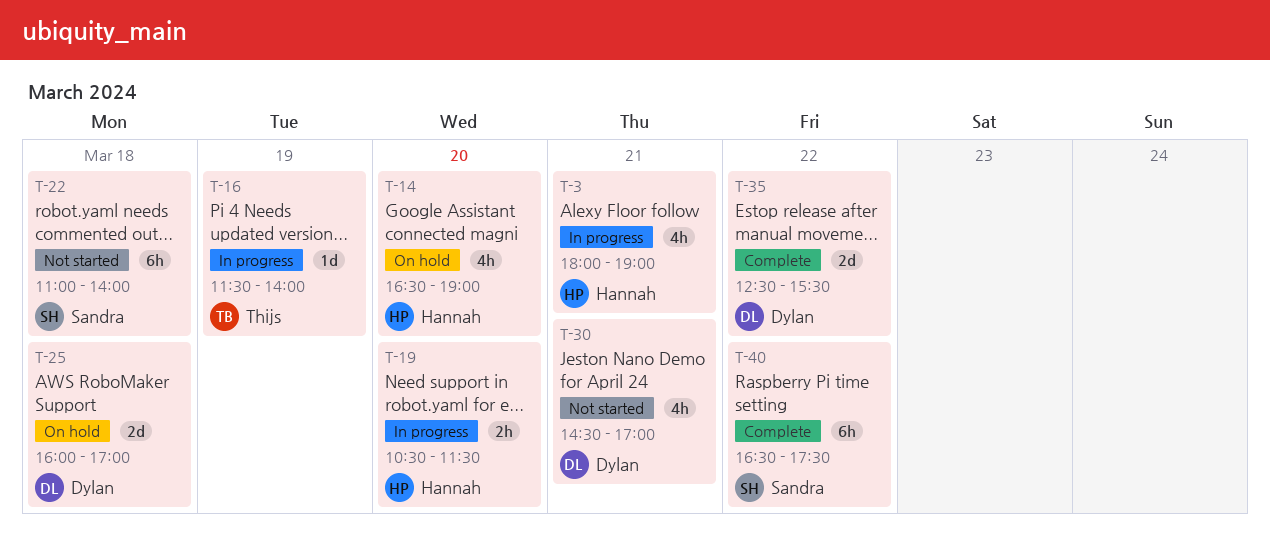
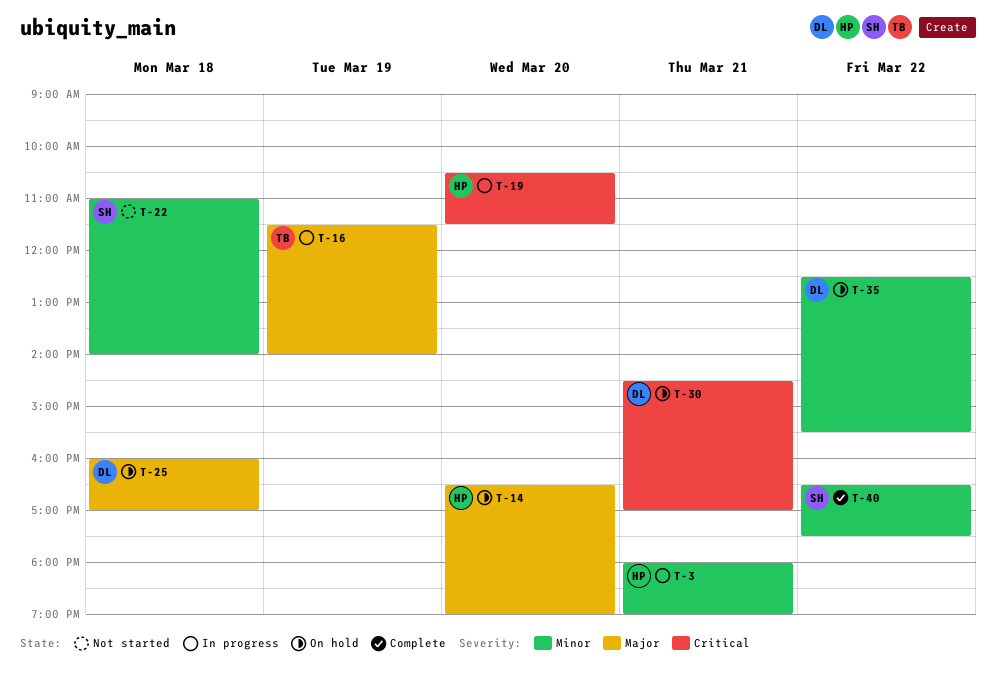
T-30, status: Not started -> On hold
T-35, status: Complete -> On hold

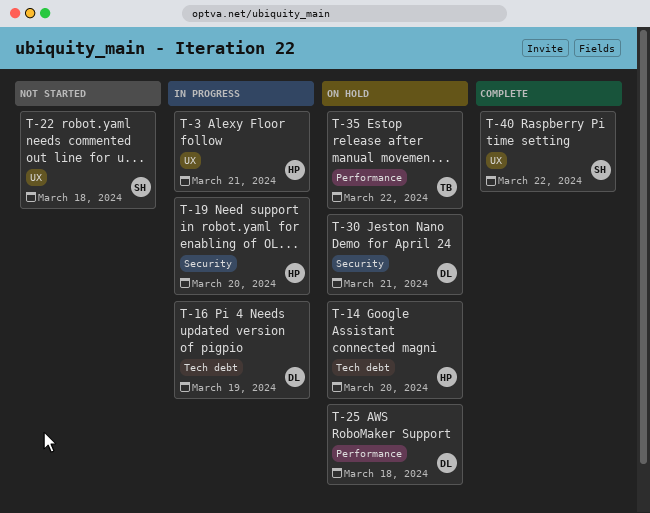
T-16, owner: TB -> DL
T-35, owner: DL -> TB

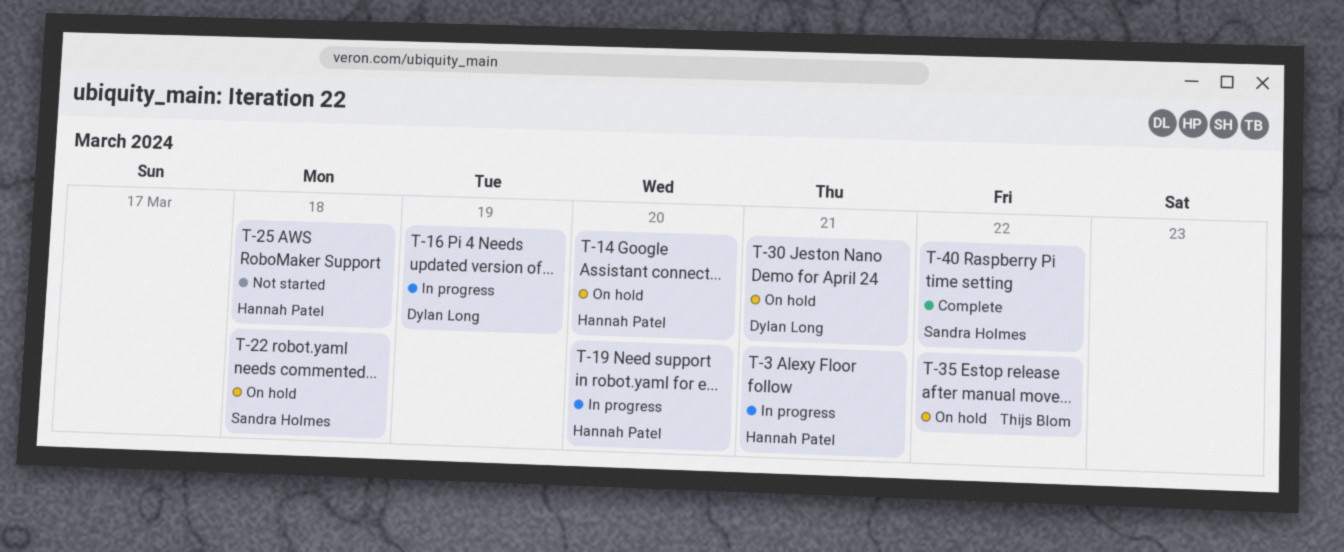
T-22, status: Not started -> On hold
T-25, status: On hold -> Not started
T-25, owner: Dylan Long -> Hannah Patel

